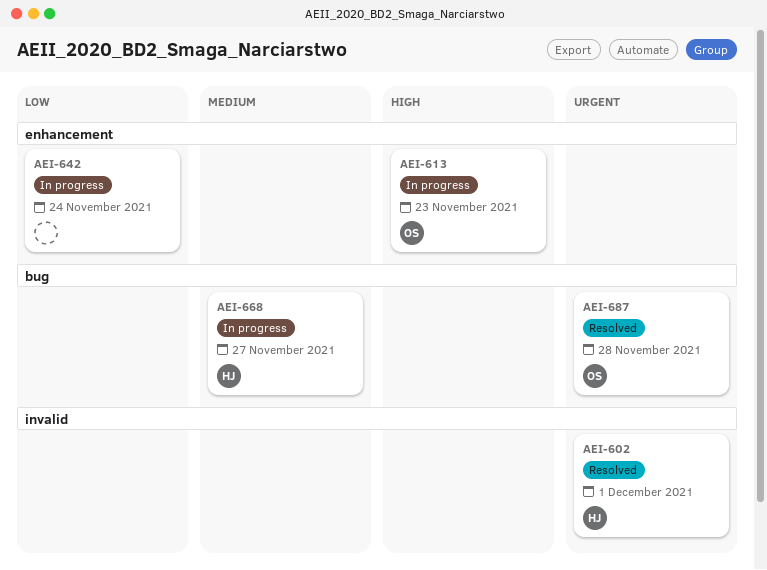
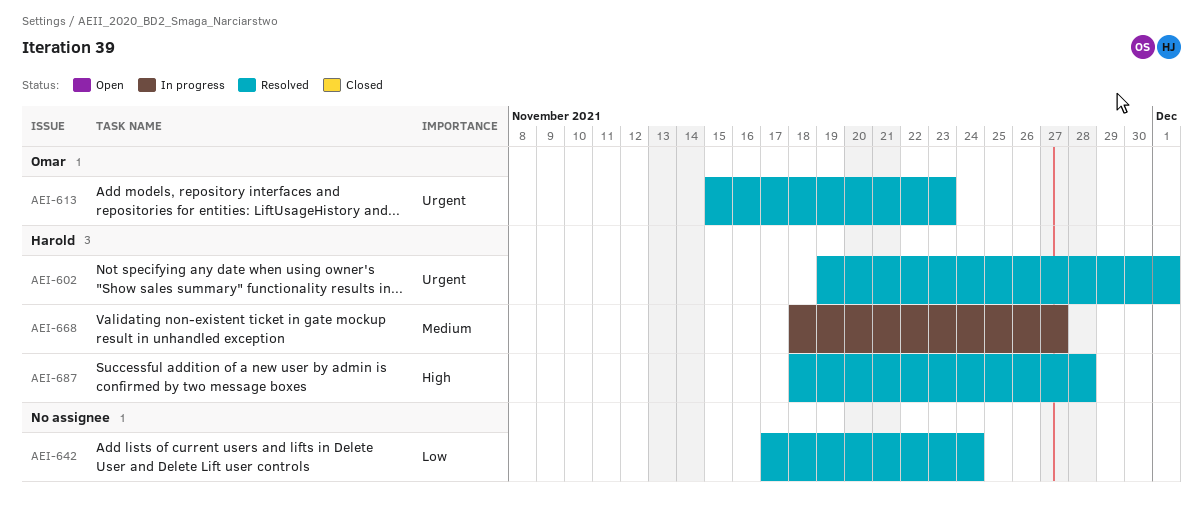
AEI-613, status: In progress -> Resolved
AEI-613, priority: High -> Urgent
AEI-642, status: In progress -> Resolved
AEI-687, owner: Omar -> Harold
AEI-687, priority: Urgent -> High

